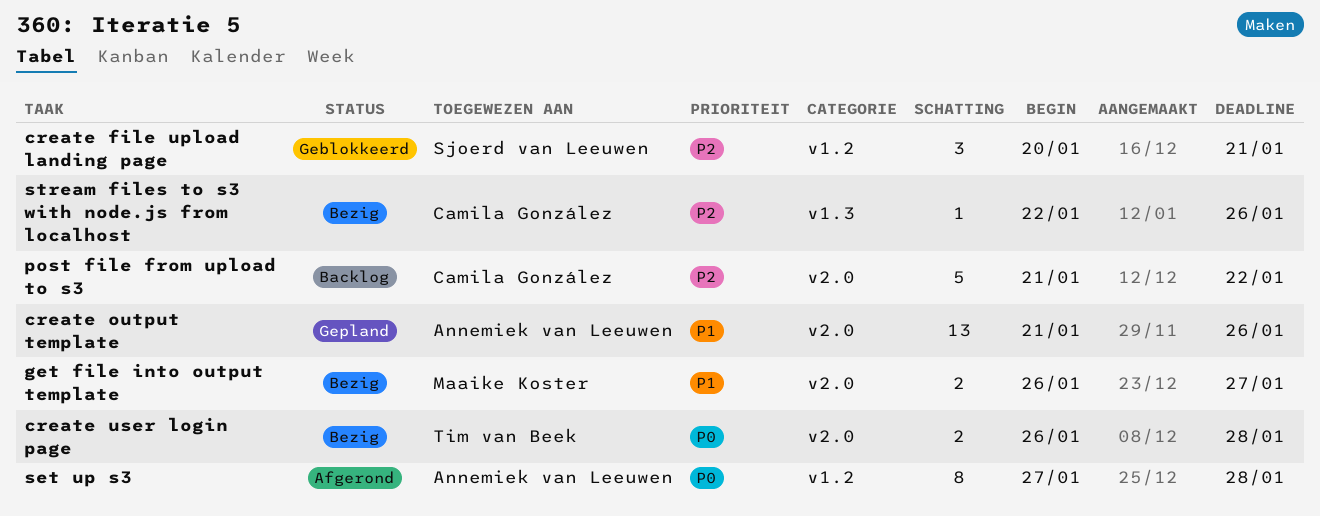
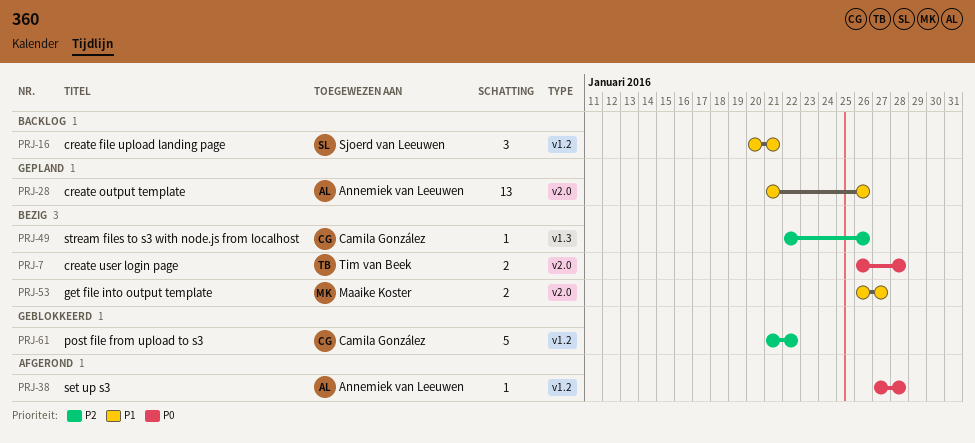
create file upload landing page, status: Geblokkeerd -> Backlog
create file upload landing page, priority: P2 -> P1
post file from upload to s3, status: Backlog -> Geblokkeerd
post file from upload to s3, label: v2.0 -> v1.2
set up s3, estimate: 8 -> 1

